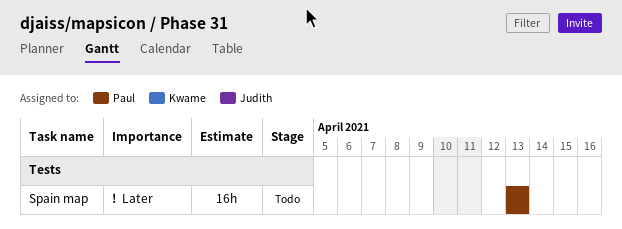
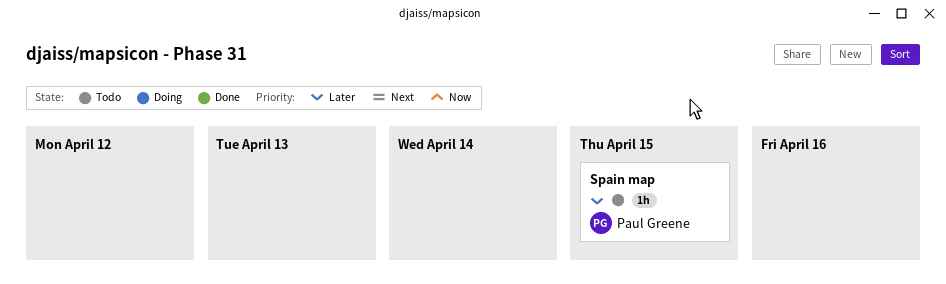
Spain map, estimate: 16h -> 1h
Spain map, due: Apr 13 -> Apr 15

